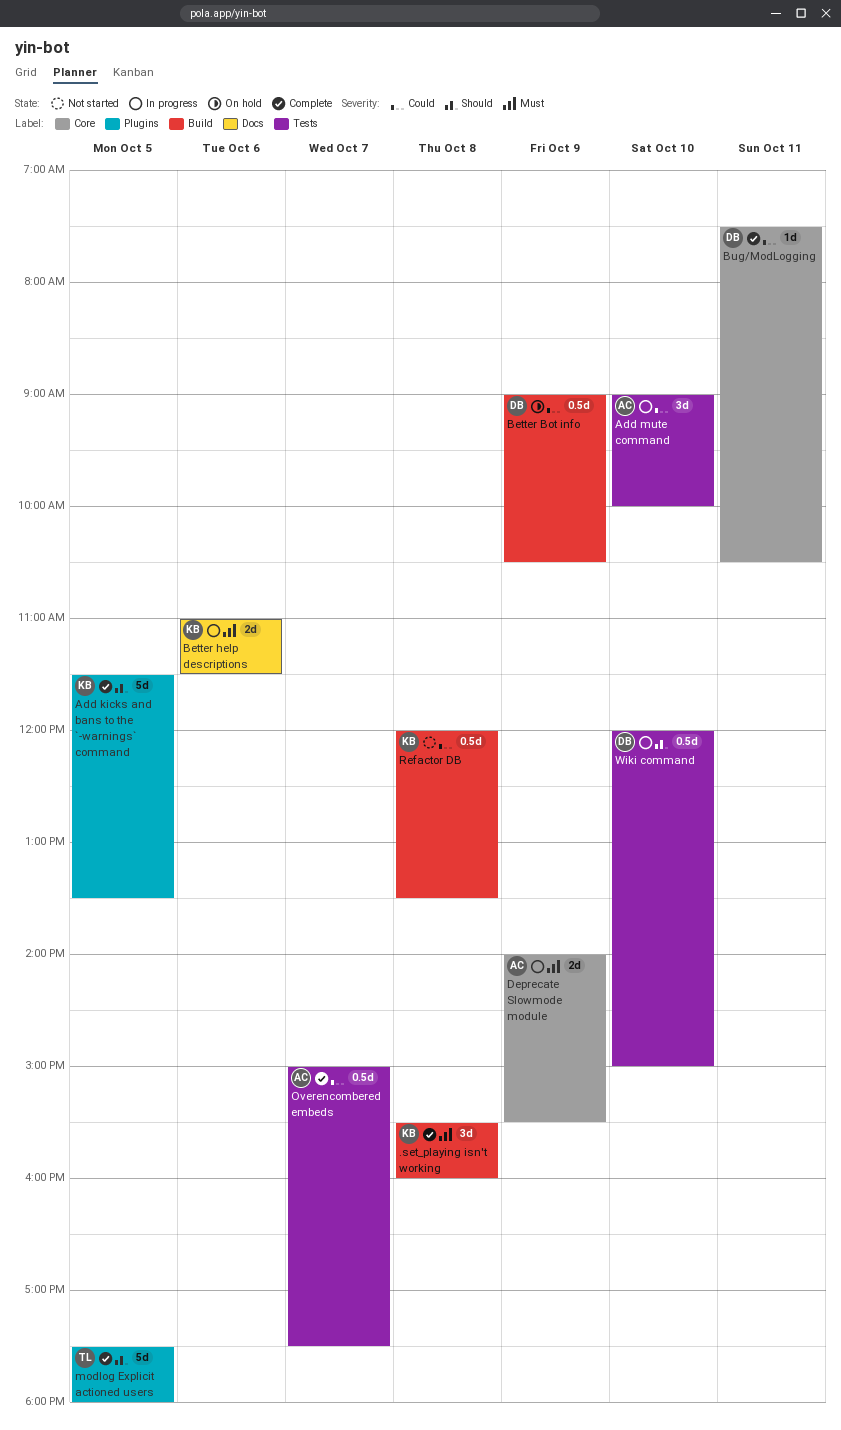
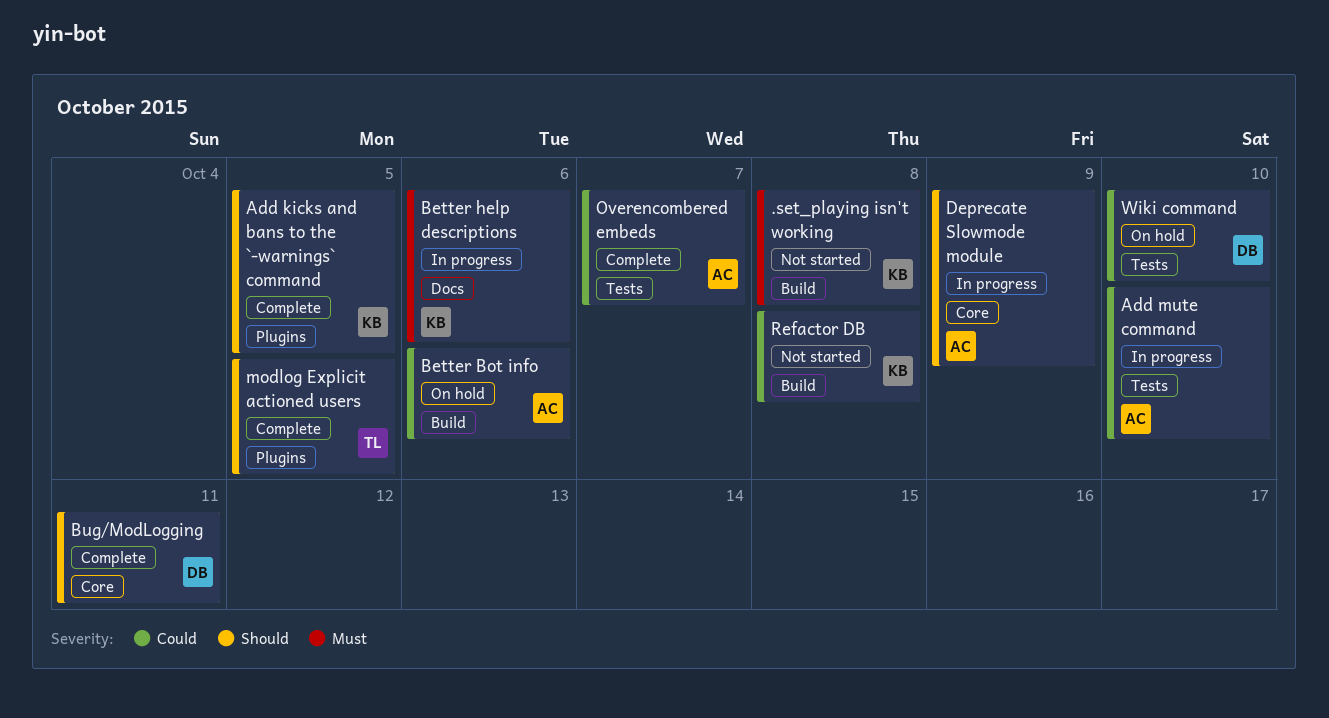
.set_playing isn't working, status: Complete -> Not started
Better Bot info, owner: DB -> AC
Better Bot info, day: Oct 9 -> Oct 6
Bug/ModLogging, priority: Could -> Should
Deprecate Slowmode module, priority: Must -> Should
Wiki command, status: In progress -> On hold
Wiki command, priority: Should -> Could

